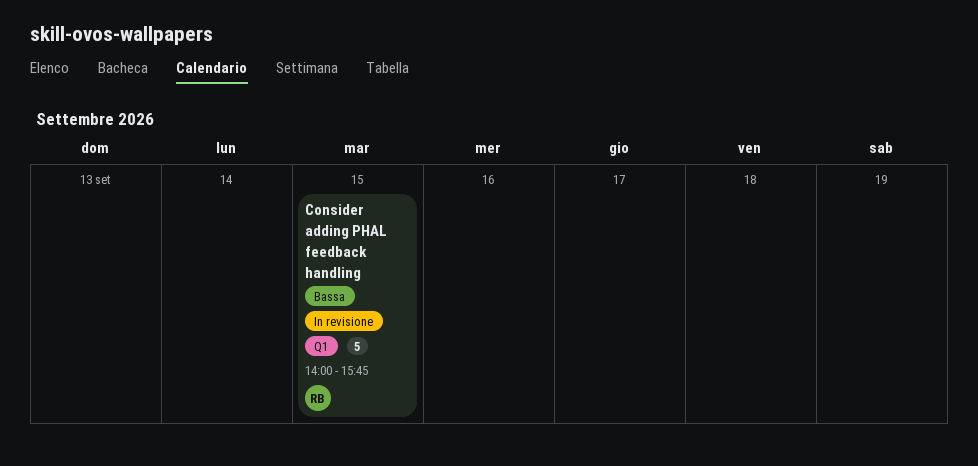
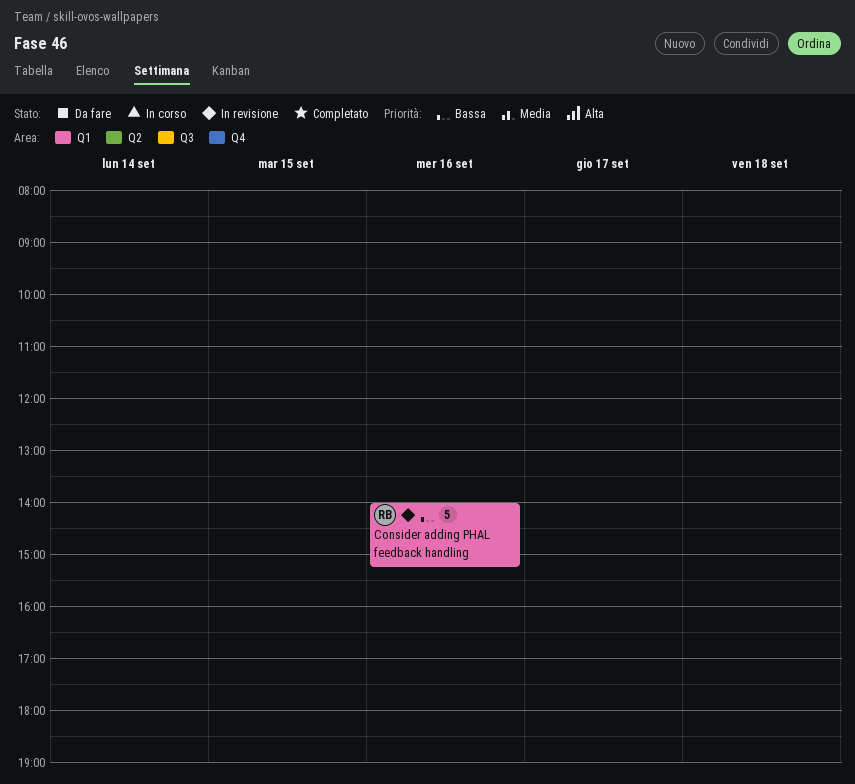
Consider adding PHAL feedback handling, day: Sep 15 -> Sep 16
Consider adding PHAL feedback handling, ends: 15:45 -> 15:15

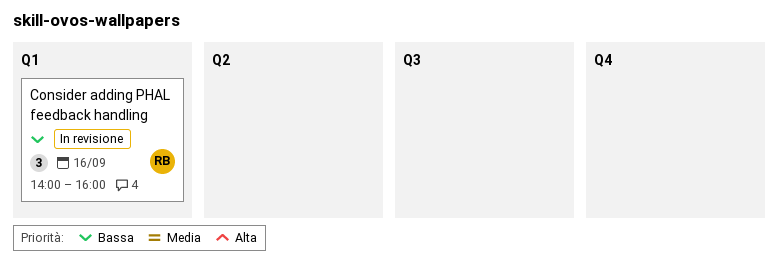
Consider adding PHAL feedback handling, estimate: 5 -> 3
Consider adding PHAL feedback handling, ends: 15:15 -> 16:00

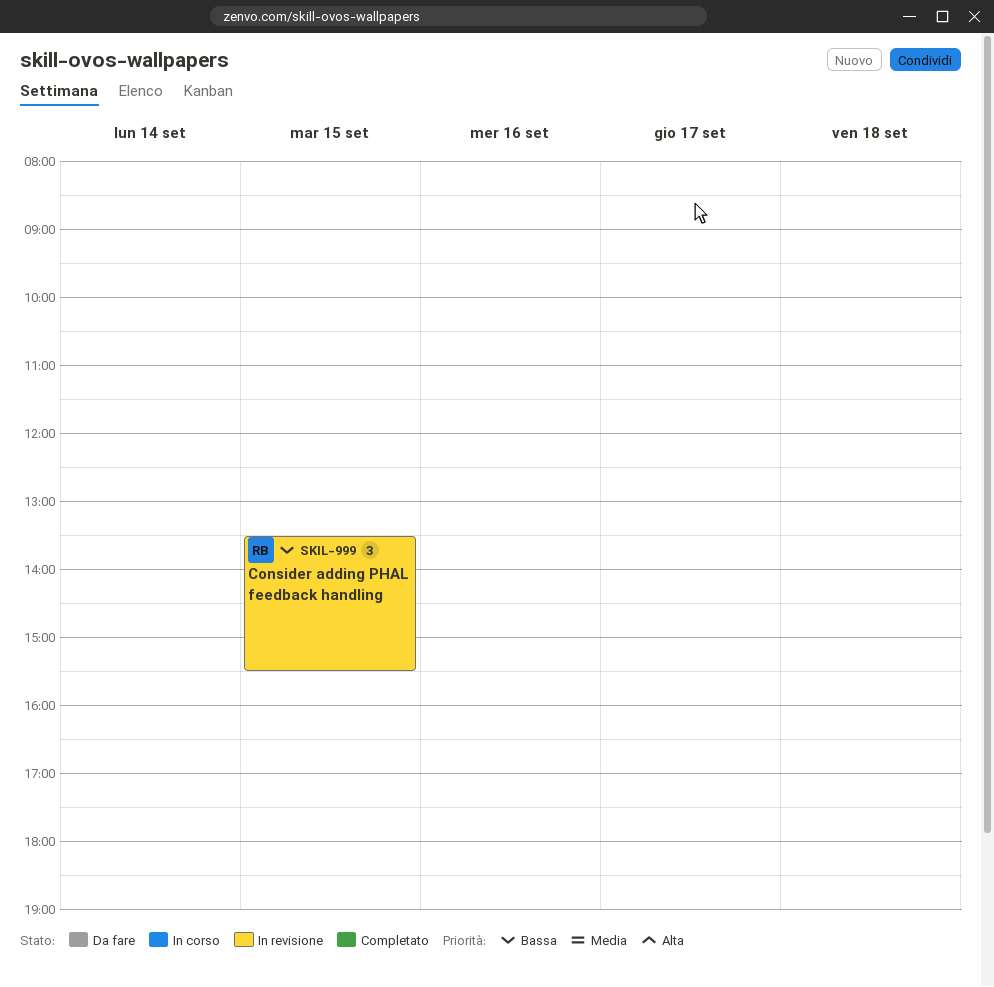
Consider adding PHAL feedback handling, day: Sep 16 -> Sep 15
Consider adding PHAL feedback handling, begins: 14:00 -> 13:30
Consider adding PHAL feedback handling, ends: 16:00 -> 15:30

